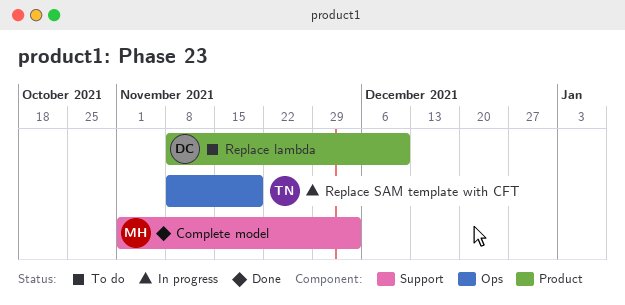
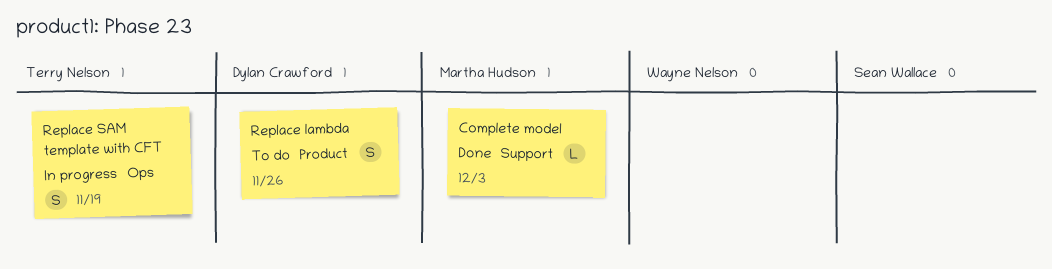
Replace lambda, due: Dec 10 -> Nov 26

